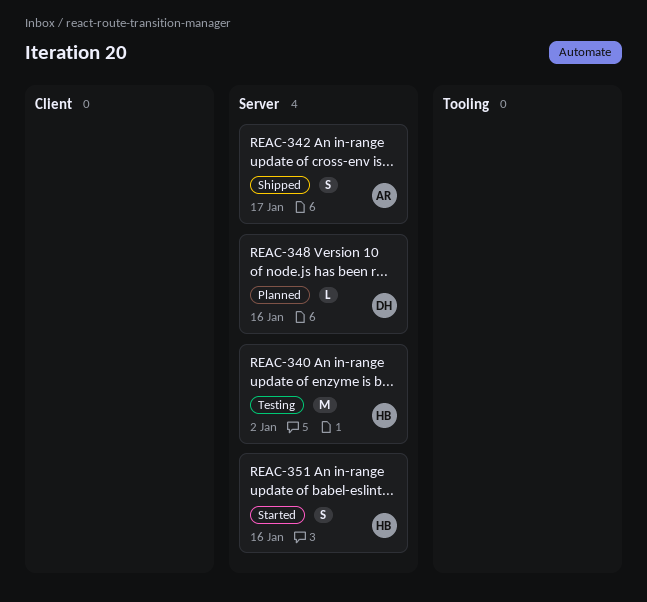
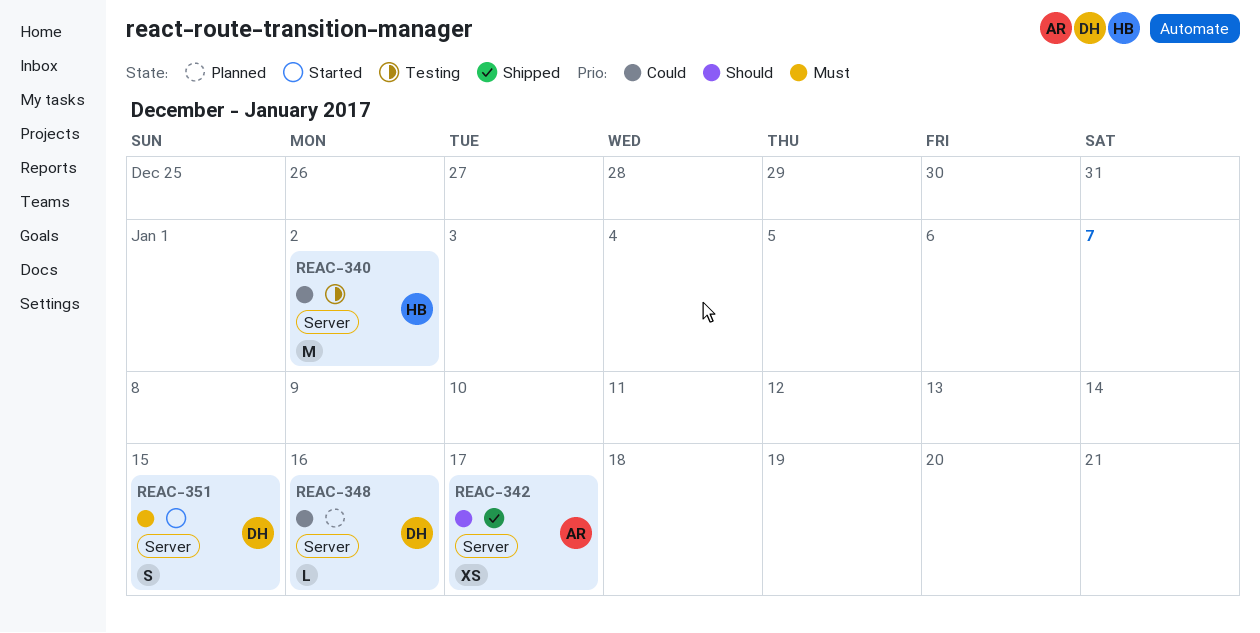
REAC-342, estimate: S -> XS
REAC-351, owner: HB -> DH
REAC-351, due: Jan 16 -> Jan 15

